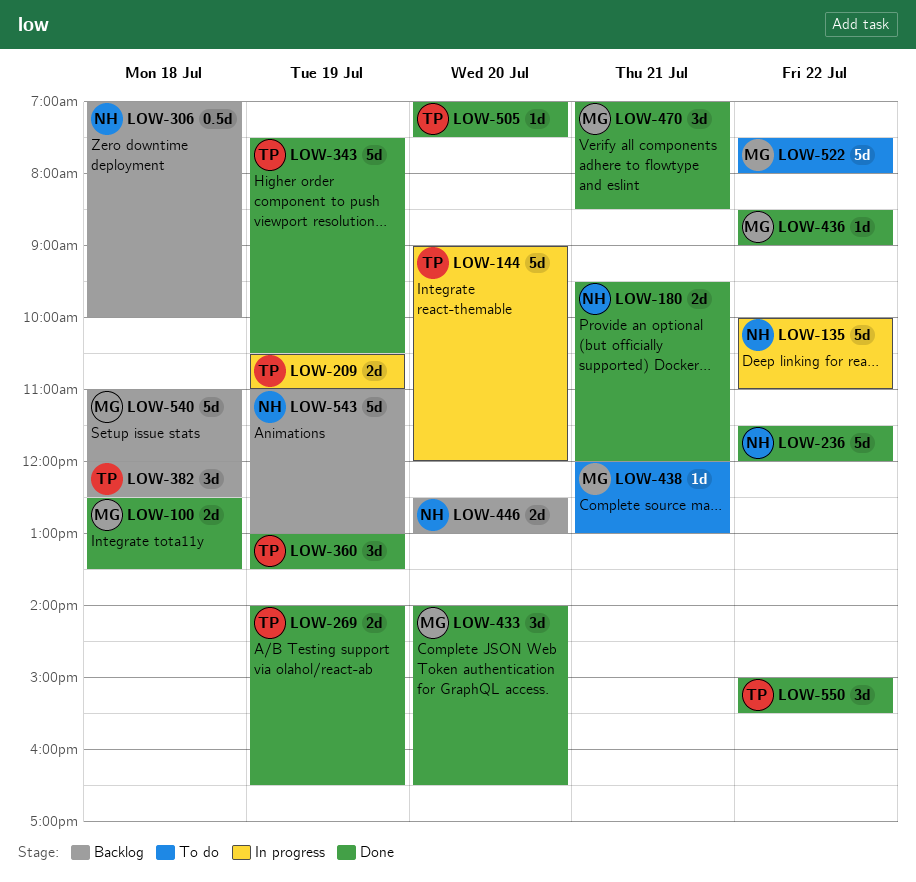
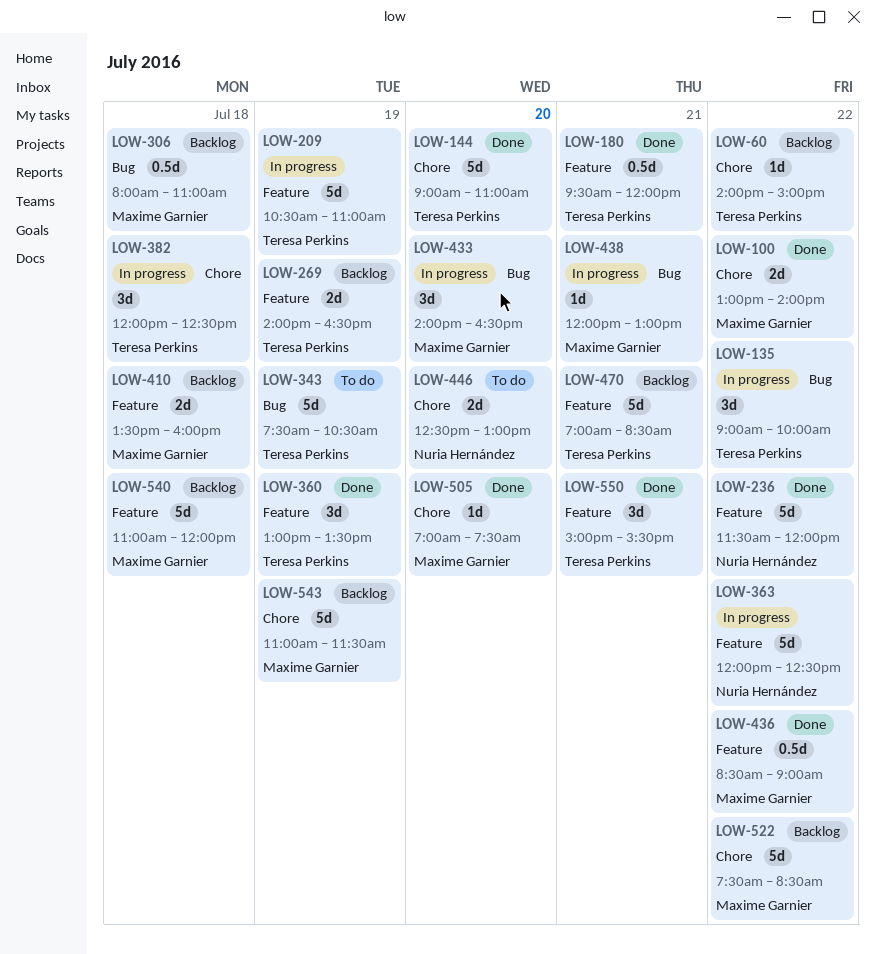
LOW-60: none -> present
LOW-100, day: Jul 18 -> Jul 22
LOW-100, begins: 12:30 -> 13:00
LOW-100, ends: 13:30 -> 14:00
LOW-135, owner: Nuria Hernández -> Teresa Perkins
LOW-135, estimate: 5d -> 3d
LOW-135, begins: 10:00 -> 09:00
LOW-135, ends: 11:00 -> 10:00
LOW-144, status: In progress -> Done
LOW-144, ends: 12:00 -> 11:00
LOW-180, owner: Nuria Hernández -> Teresa Perkins
LOW-180, estimate: 2d -> 0.5d
LOW-209, estimate: 2d -> 5d
LOW-269, status: Done -> Backlog
LOW-306, owner: Nuria Hernández -> Maxime Garnier
LOW-306, begins: 07:00 -> 08:00
LOW-306, ends: 10:00 -> 11:00
LOW-343, status: Done -> To do
LOW-363: none -> present
LOW-382, status: Backlog -> In progress
LOW-410: none -> present
LOW-433, status: Done -> In progress
LOW-436, estimate: 1d -> 0.5d
LOW-438, status: To do -> In progress
LOW-446, status: Backlog -> To do
LOW-470, status: Done -> Backlog
LOW-470, owner: Maxime Garnier -> Teresa Perkins
LOW-470, estimate: 3d -> 5d
LOW-505, owner: Teresa Perkins -> Maxime Garnier
LOW-522, status: To do -> Backlog
LOW-522, ends: 08:00 -> 08:30
LOW-543, owner: Nuria Hernández -> Maxime Garnier
LOW-543, ends: 13:00 -> 11:30
LOW-550, day: Jul 22 -> Jul 21

